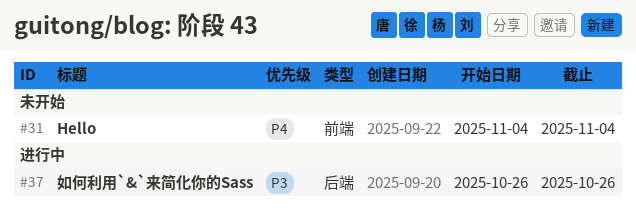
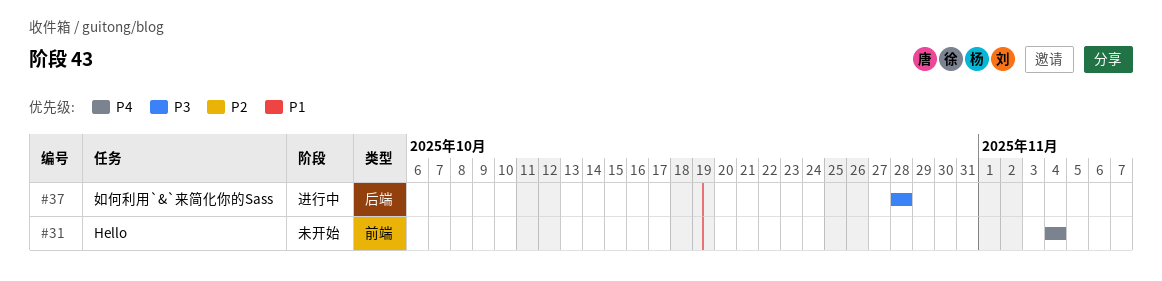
#37, start: Oct 26 -> Oct 28
#37, due: Oct 26 -> Oct 28

